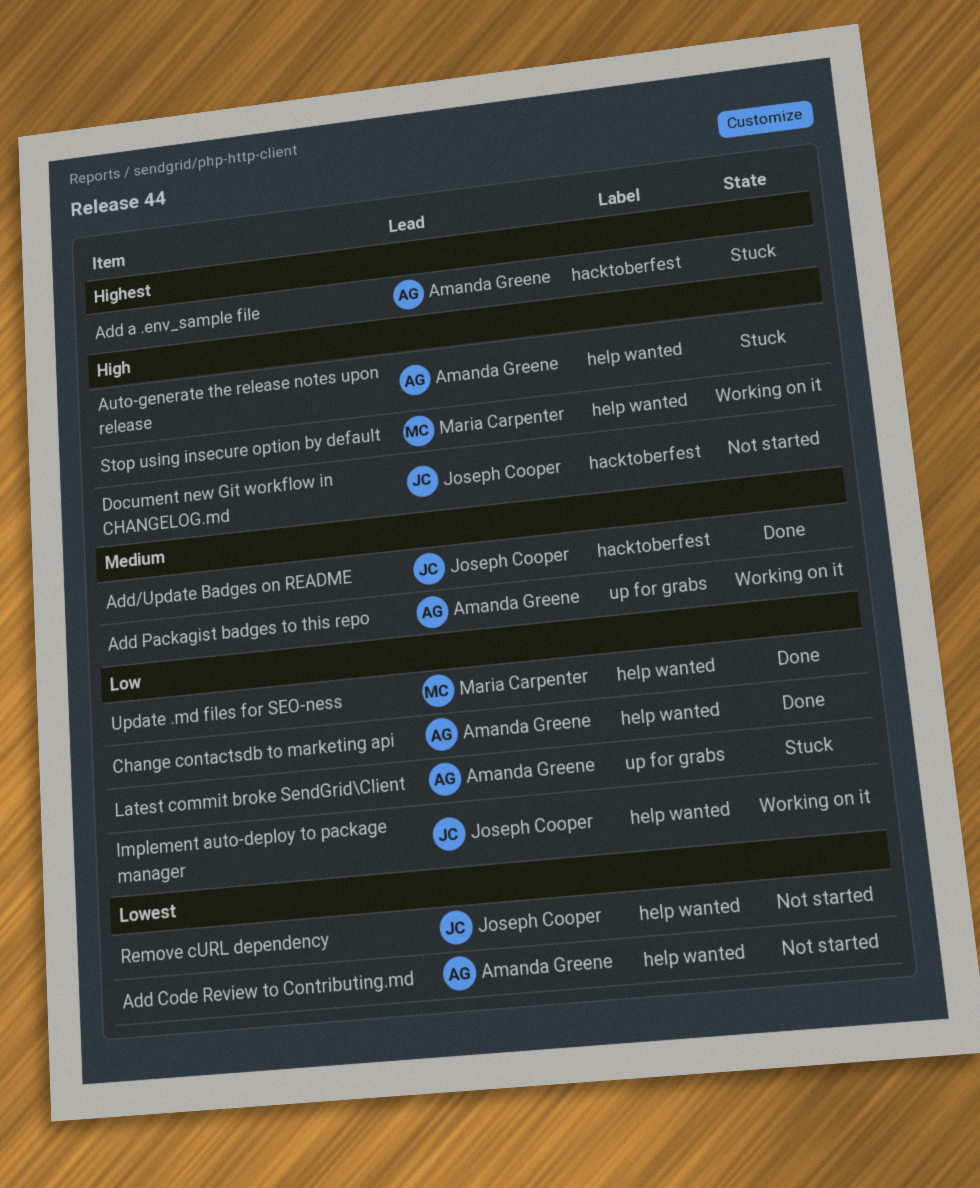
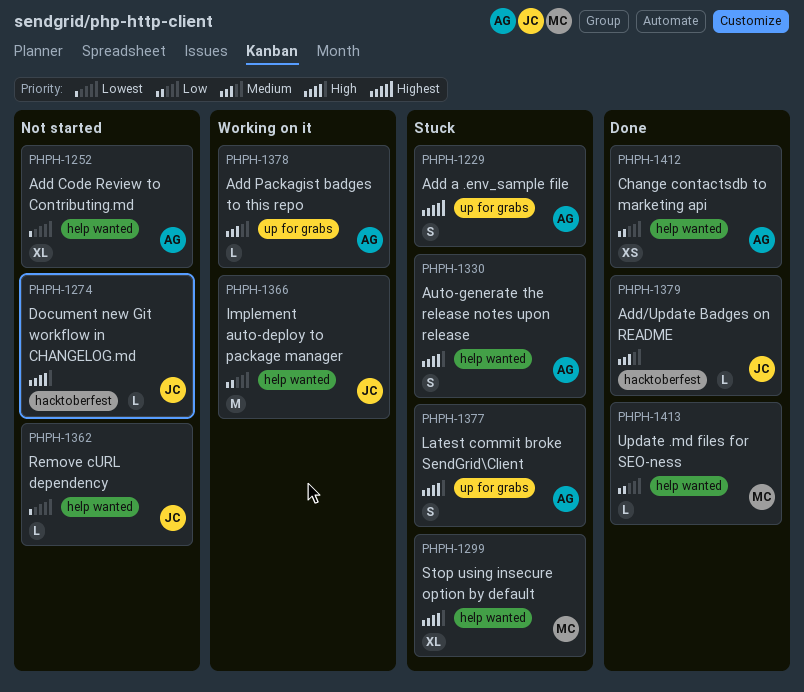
Add a .env_sample file, label: hacktoberfest -> up for grabs
Latest commit broke SendGrid\Client, priority: Low -> High
Stop using insecure option by default, status: Working on it -> Stuck

